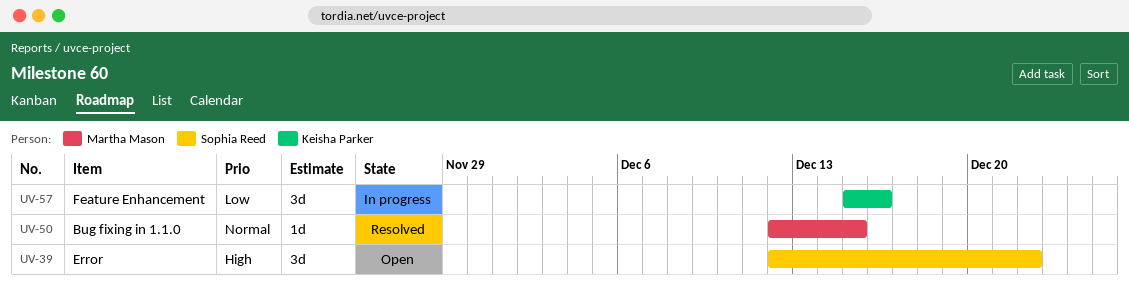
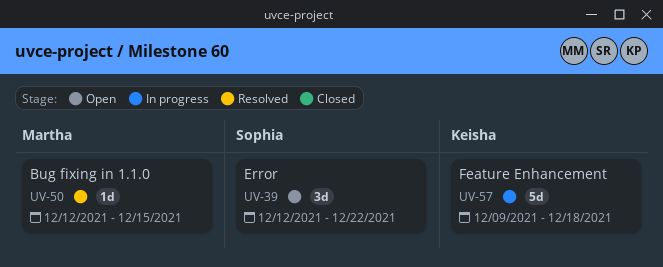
UV-57, estimate: 3d -> 5d
UV-57, start: Dec 15 -> Dec 9
UV-57, due: Dec 16 -> Dec 18

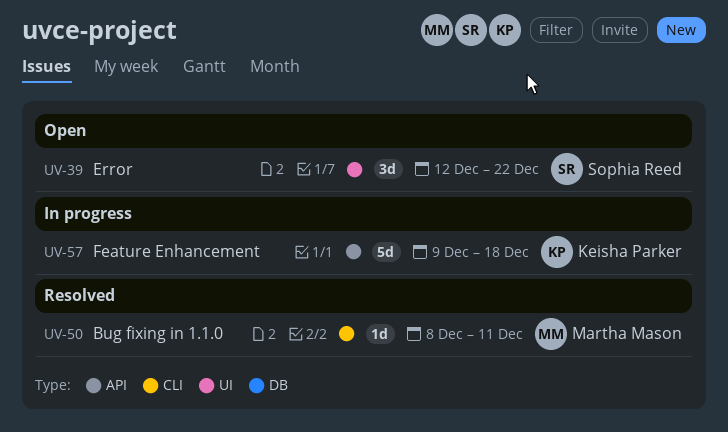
UV-50, start: Dec 12 -> Dec 8
UV-50, due: Dec 15 -> Dec 11

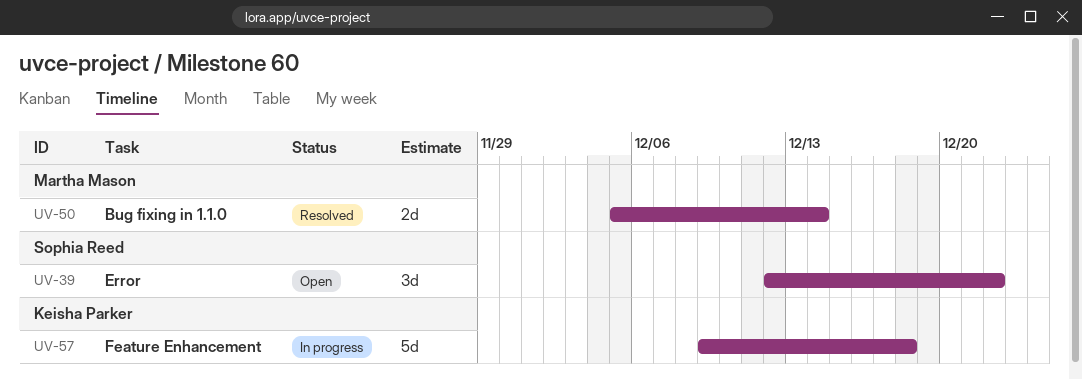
UV-50, estimate: 1d -> 2d
UV-50, start: Dec 8 -> Dec 5
UV-50, due: Dec 11 -> Dec 14

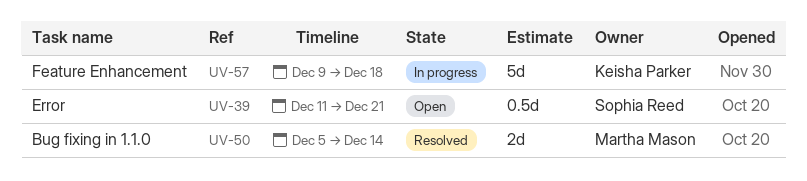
UV-39, estimate: 3d -> 0.5d
UV-39, start: Dec 12 -> Dec 11
UV-39, due: Dec 22 -> Dec 21

